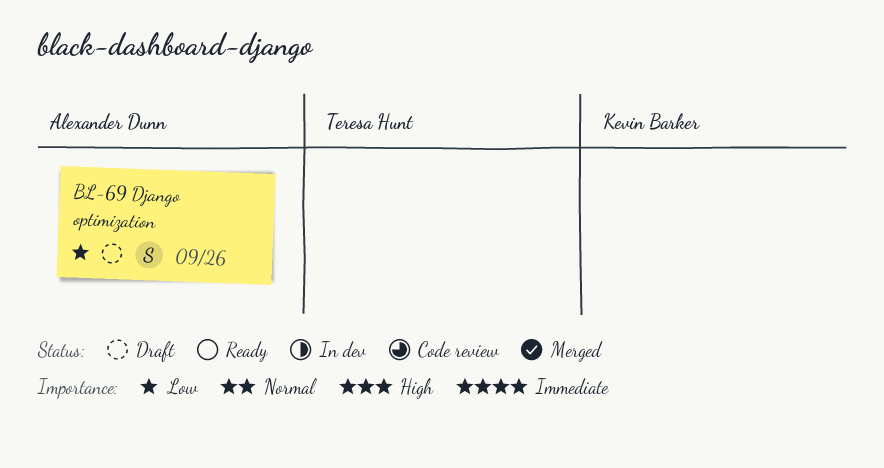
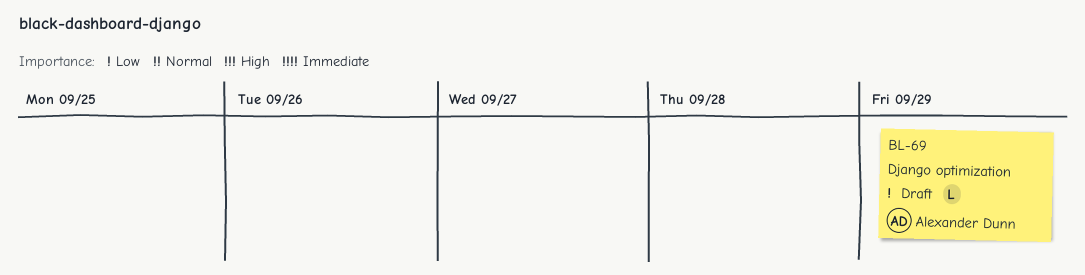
BL-69, estimate: S -> L
BL-69, due: Sep 26 -> Sep 29

